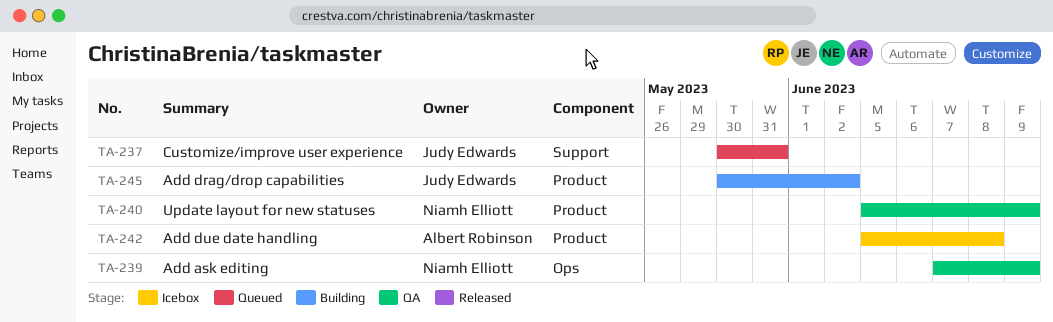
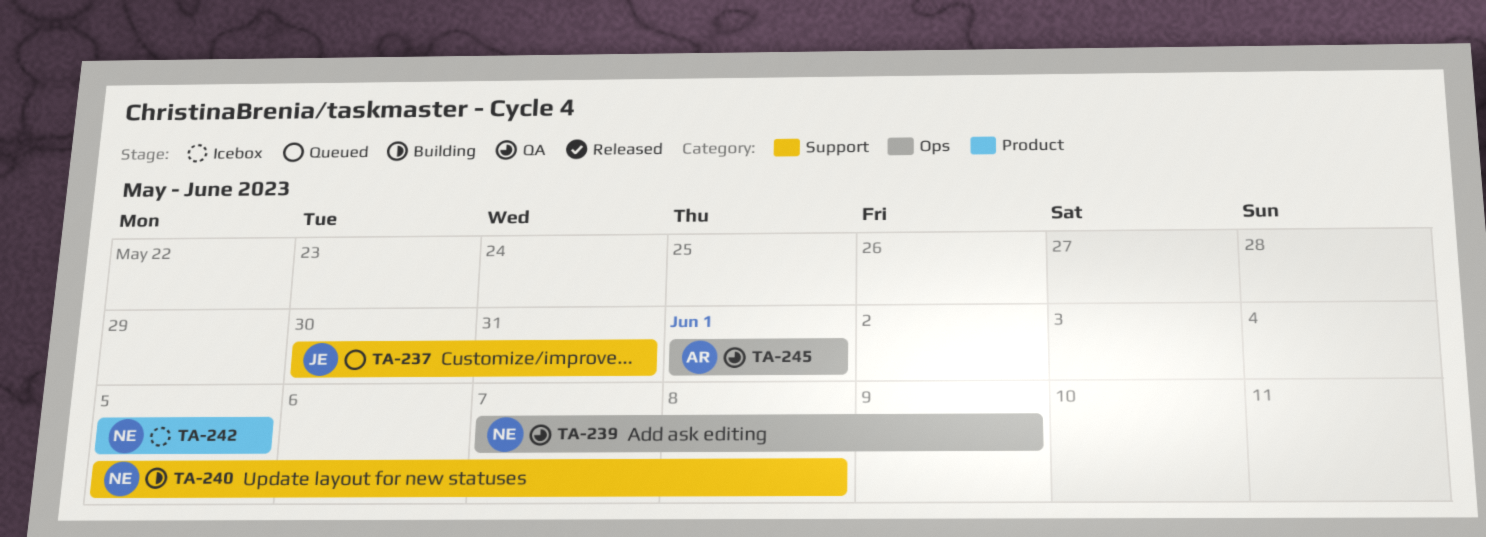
TA-240, status: QA -> Building
TA-240, label: Product -> Support
TA-240, due: Jun 9 -> Jun 8
TA-242, owner: Albert Robinson -> Niamh Elliott
TA-242, due: Jun 8 -> Jun 5
TA-245, status: Building -> QA
TA-245, owner: Judy Edwards -> Albert Robinson
TA-245, label: Product -> Ops
TA-245, start: May 30 -> Jun 1
TA-245, due: Jun 2 -> Jun 1

